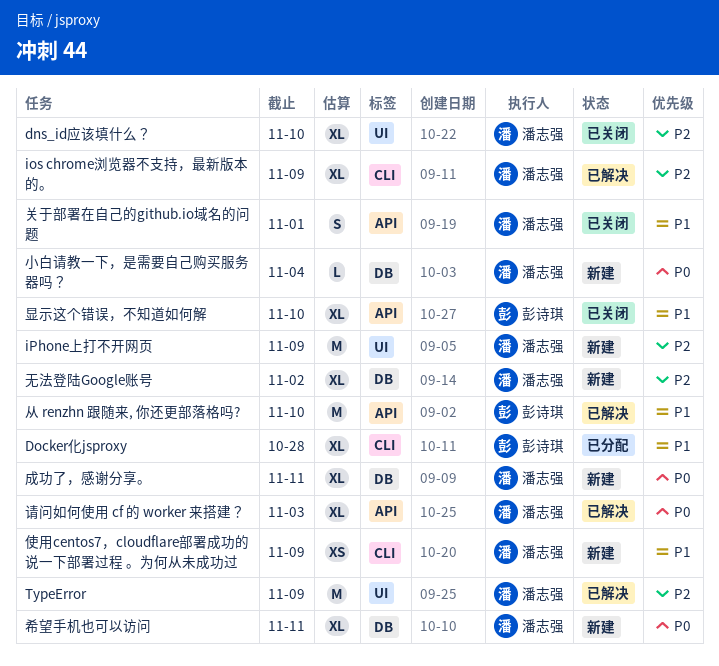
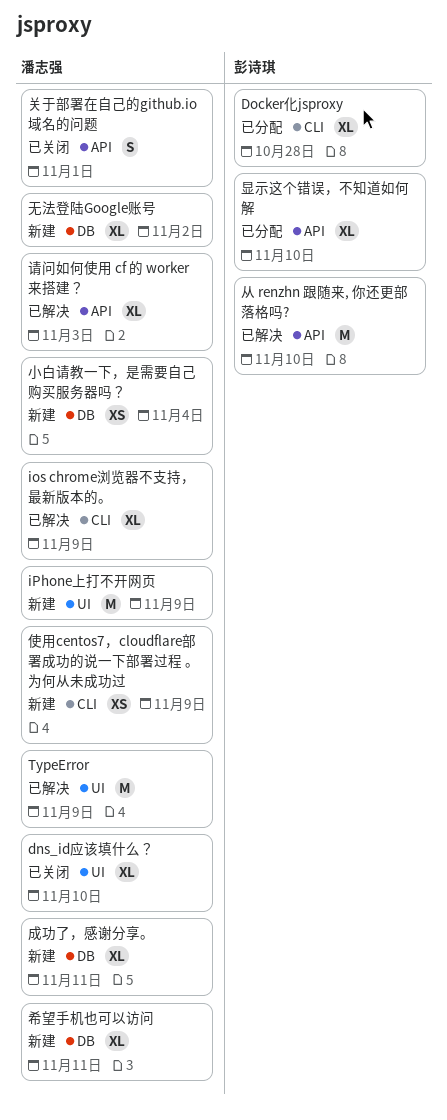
小白请教一下，是需要自己购买服务器吗？, estimate: L -> XS
显示这个错误，不知道如何解, status: 已关闭 -> 已分配

